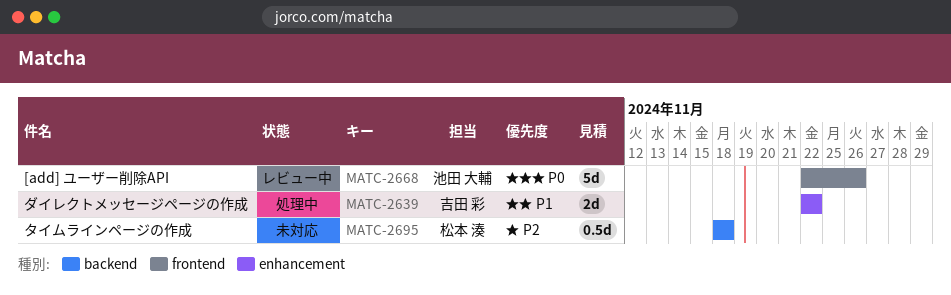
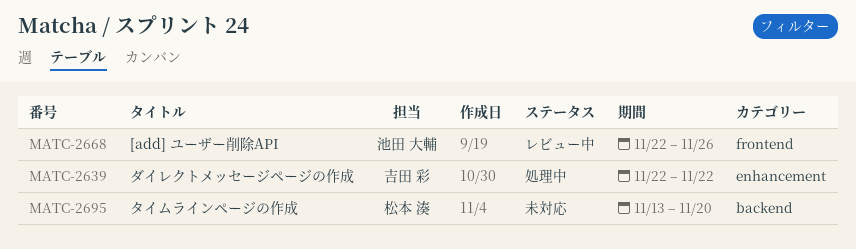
MATC-2695, start: Nov 18 -> Nov 13
MATC-2695, due: Nov 18 -> Nov 20

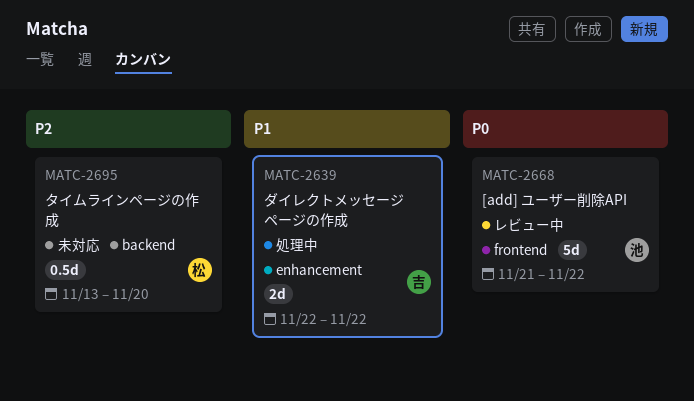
MATC-2668, start: Nov 22 -> Nov 21
MATC-2668, due: Nov 26 -> Nov 22

